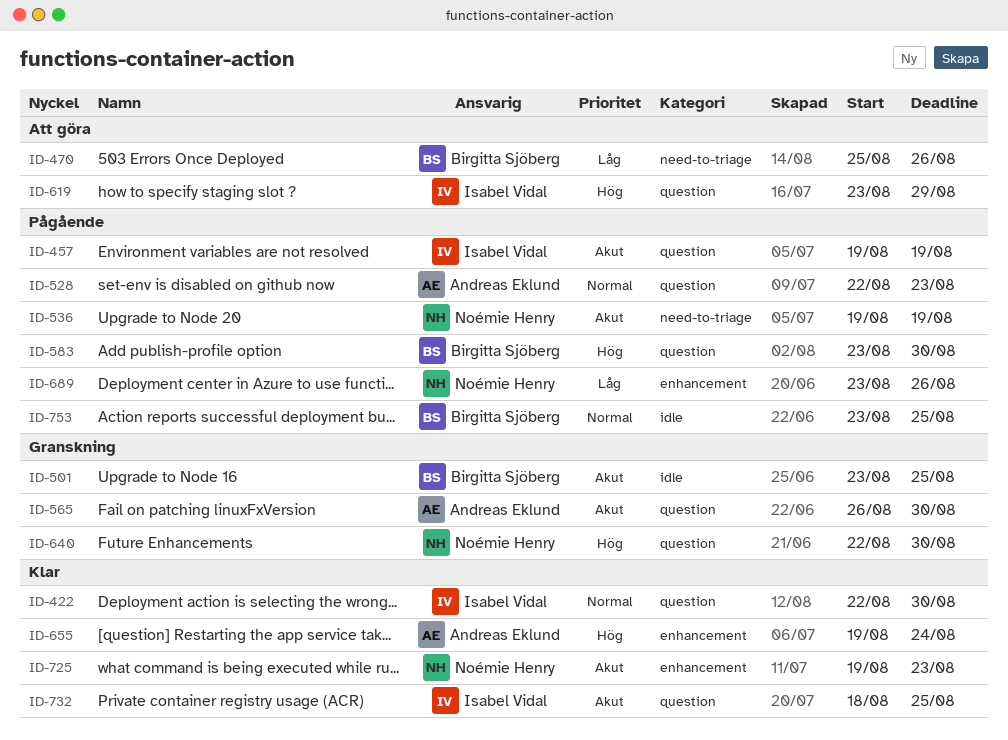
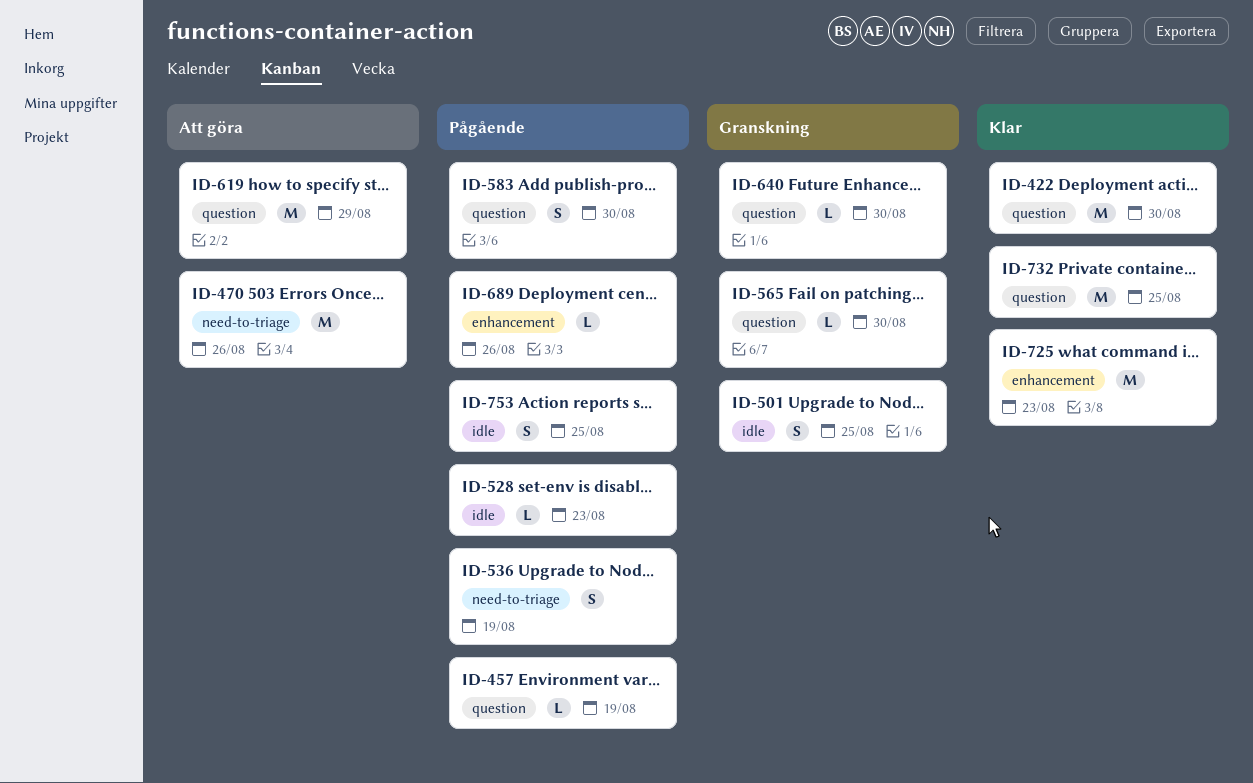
ID-528, label: question -> idle
ID-655: present -> none

